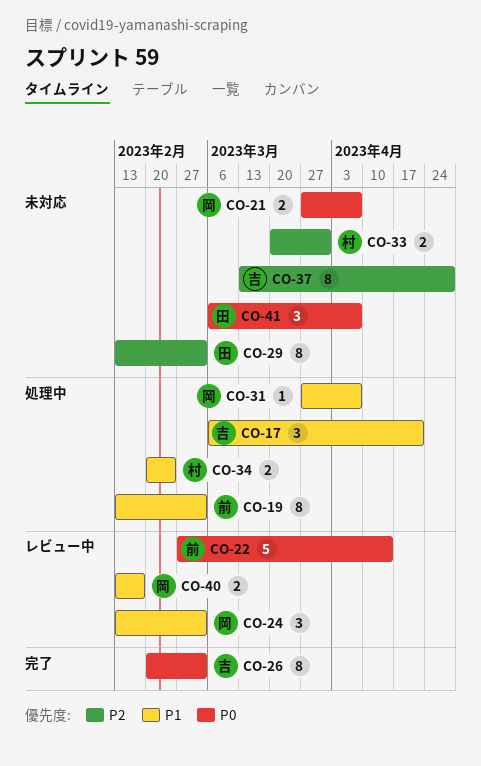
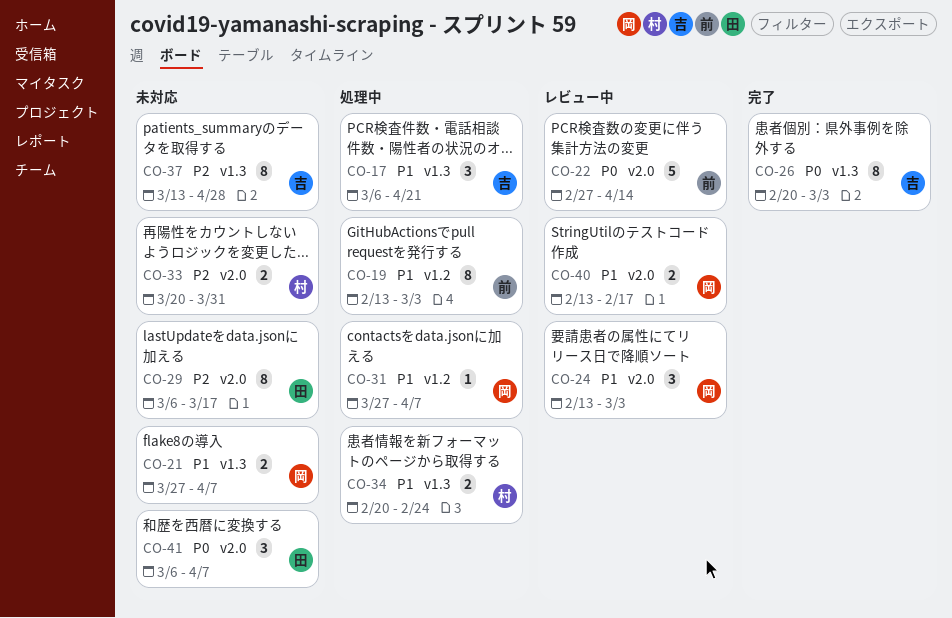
CO-21, priority: P0 -> P1
CO-29, start: Feb 13 -> Mar 6
CO-29, due: Mar 3 -> Mar 17

